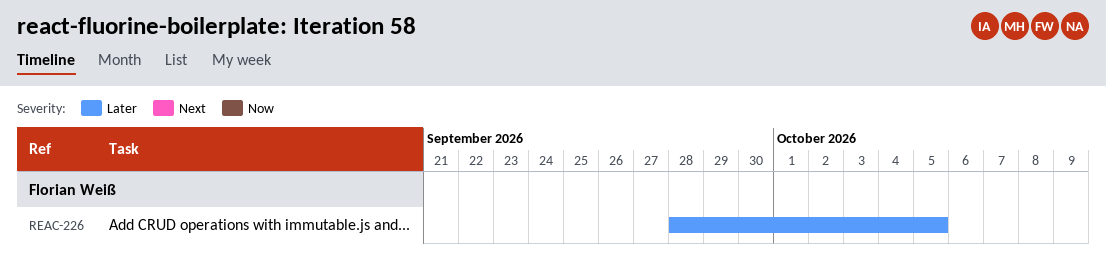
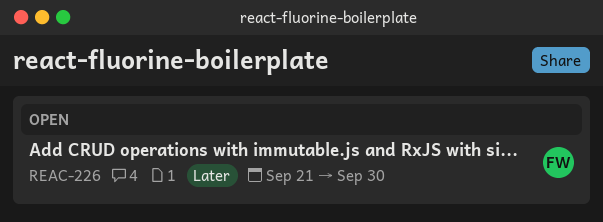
REAC-226, start: Sep 28 -> Sep 21
REAC-226, due: Oct 5 -> Sep 30

